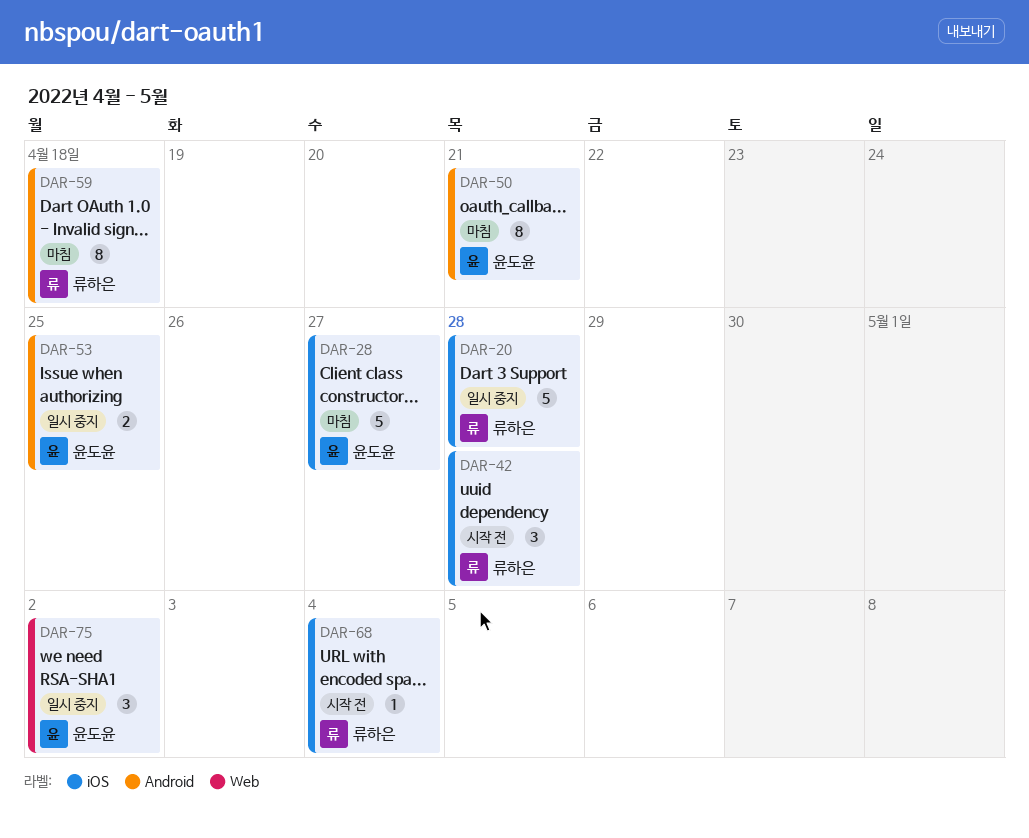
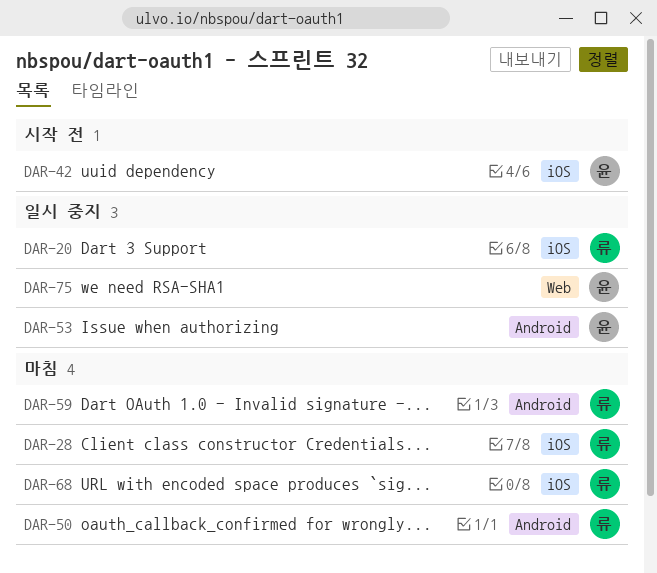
DAR-28, owner: 윤도윤 -> 류하은
DAR-42, owner: 류하은 -> 윤도윤
DAR-50, owner: 윤도윤 -> 류하은
DAR-68, status: 시작 전 -> 마침

